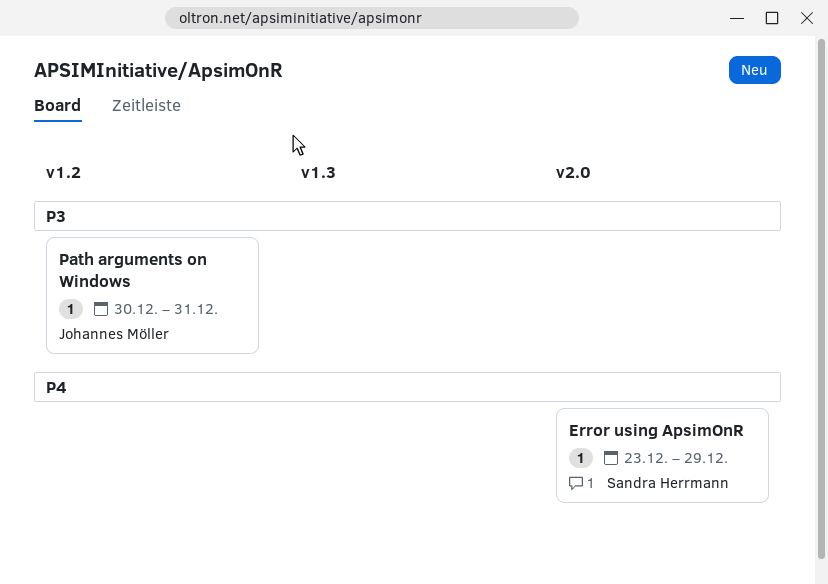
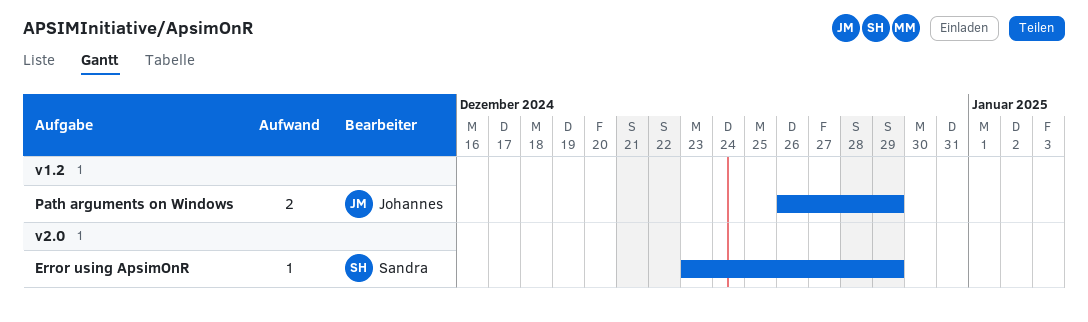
Path arguments on Windows, estimate: 1 -> 2
Path arguments on Windows, start: Dec 30 -> Dec 26
Path arguments on Windows, due: Dec 31 -> Dec 29

